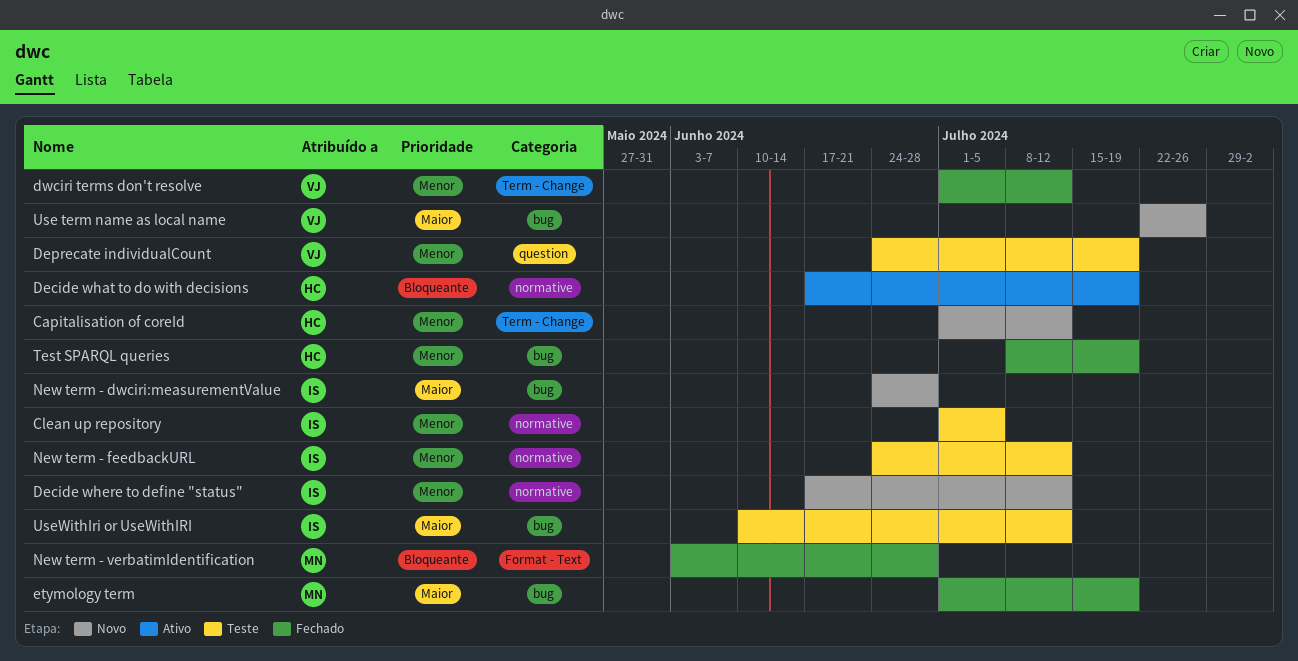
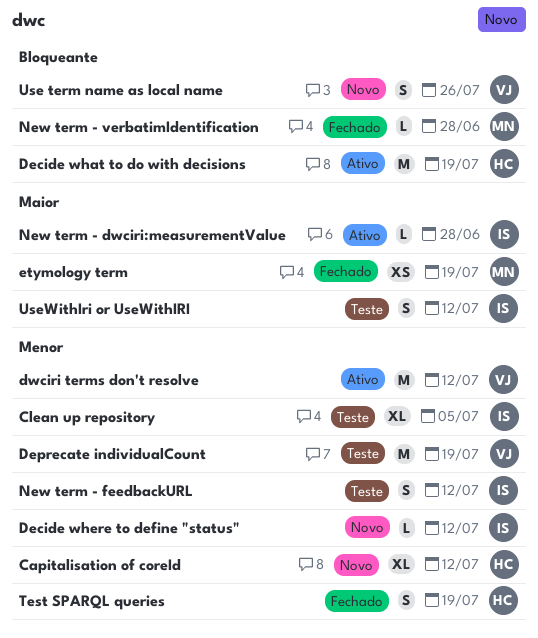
dwciri terms don't resolve, status: Fechado -> Ativo
New term - dwciri:measurementValue, status: Novo -> Ativo
Use term name as local name, priority: Maior -> Bloqueante

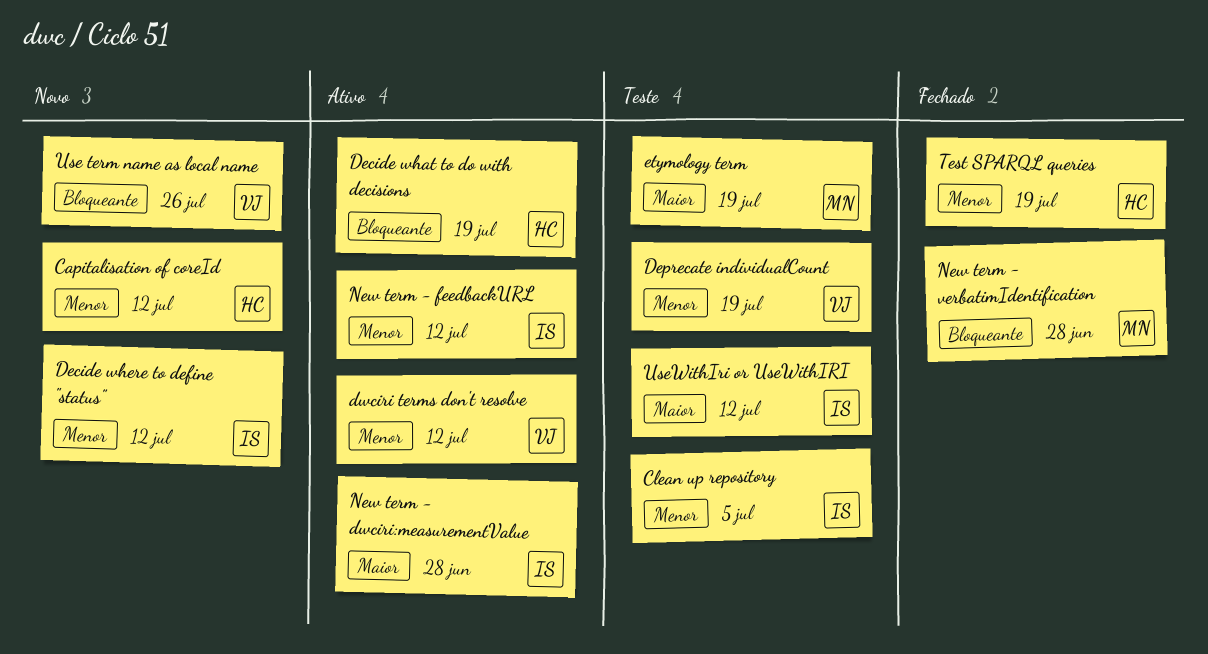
etymology term, status: Fechado -> Teste
New term - feedbackURL, status: Teste -> Ativo

